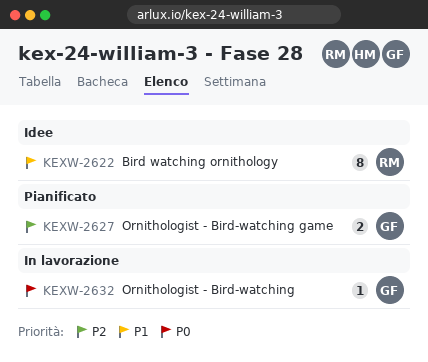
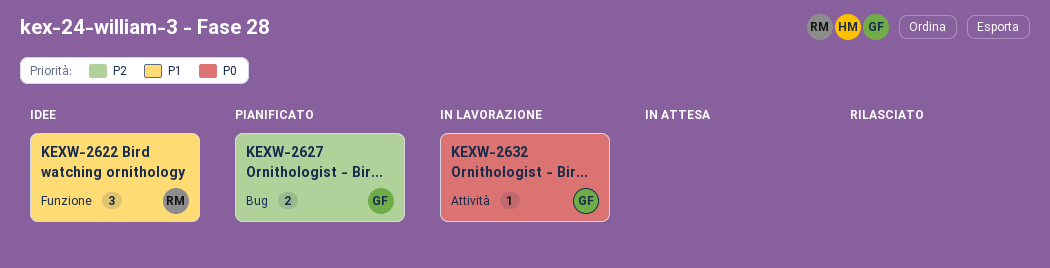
KEXW-2622, estimate: 8 -> 3

